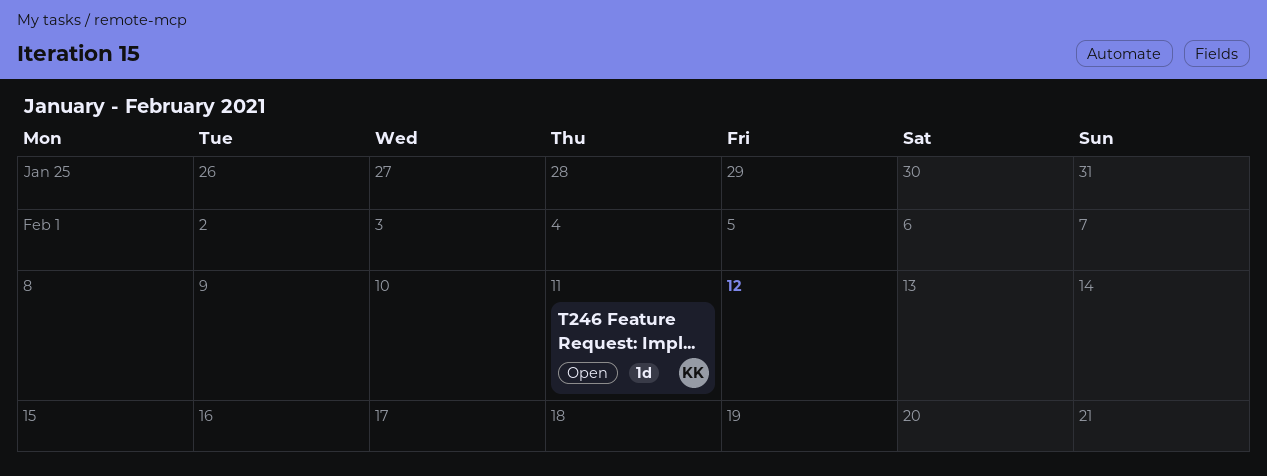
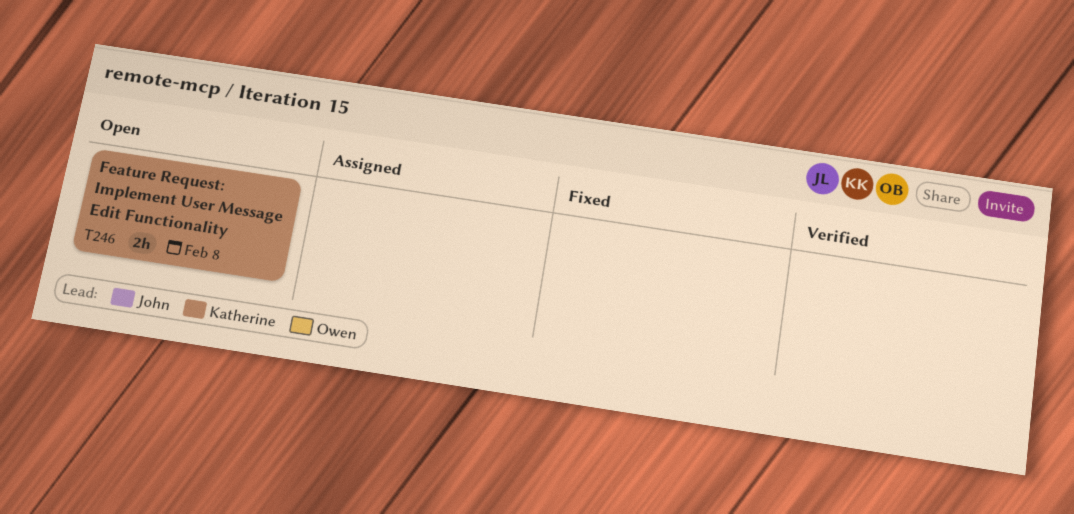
T246, estimate: 1d -> 2h
T246, due: Feb 11 -> Feb 8

